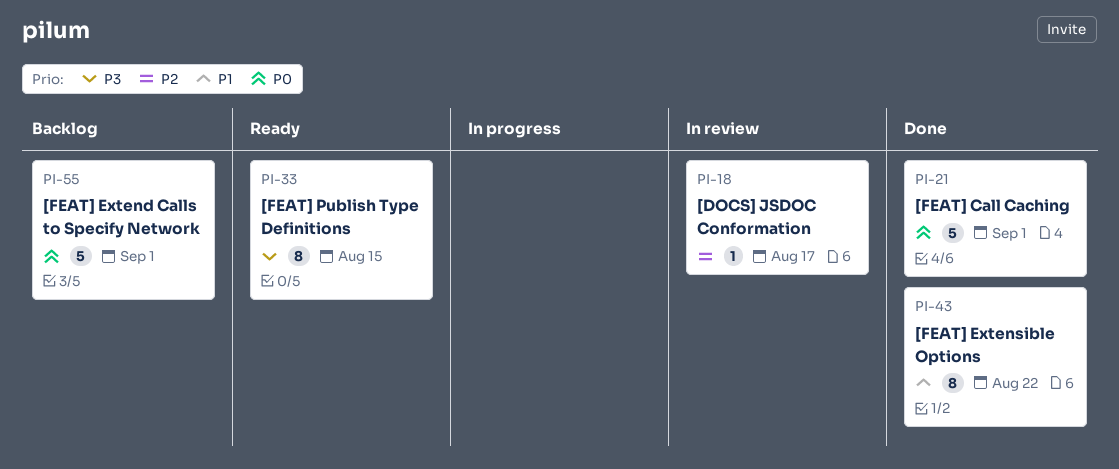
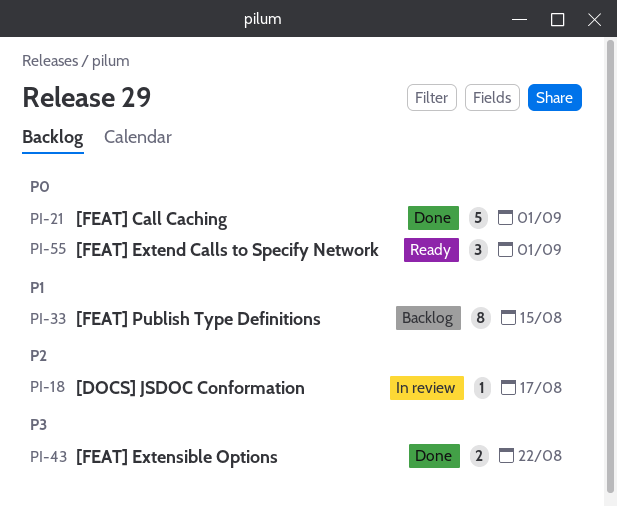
PI-33, status: Ready -> Backlog
PI-33, priority: P3 -> P1
PI-43, priority: P1 -> P3
PI-43, estimate: 8 -> 2
PI-55, status: Backlog -> Ready
PI-55, estimate: 5 -> 3

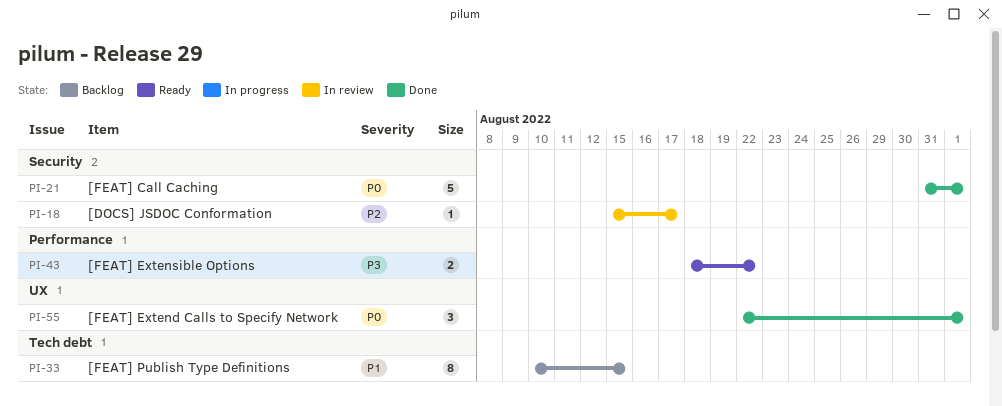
PI-43, status: Done -> Ready
PI-55, status: Ready -> Done

